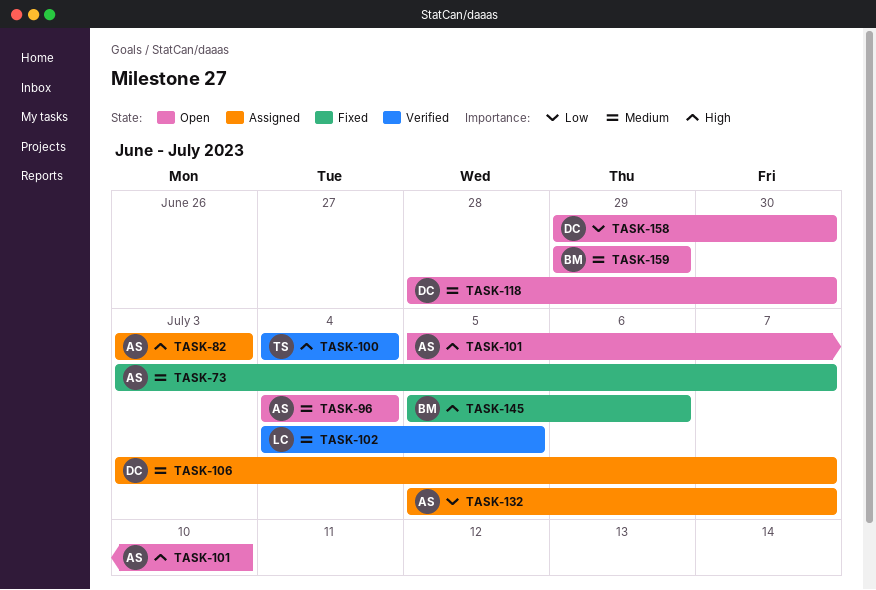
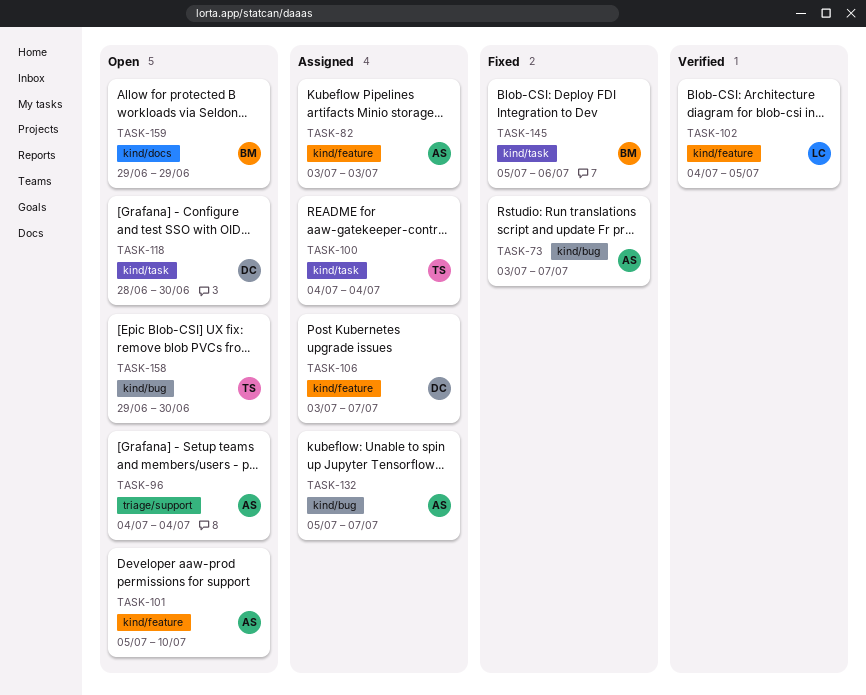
TASK-100, status: Verified -> Assigned
TASK-158, owner: DC -> TS

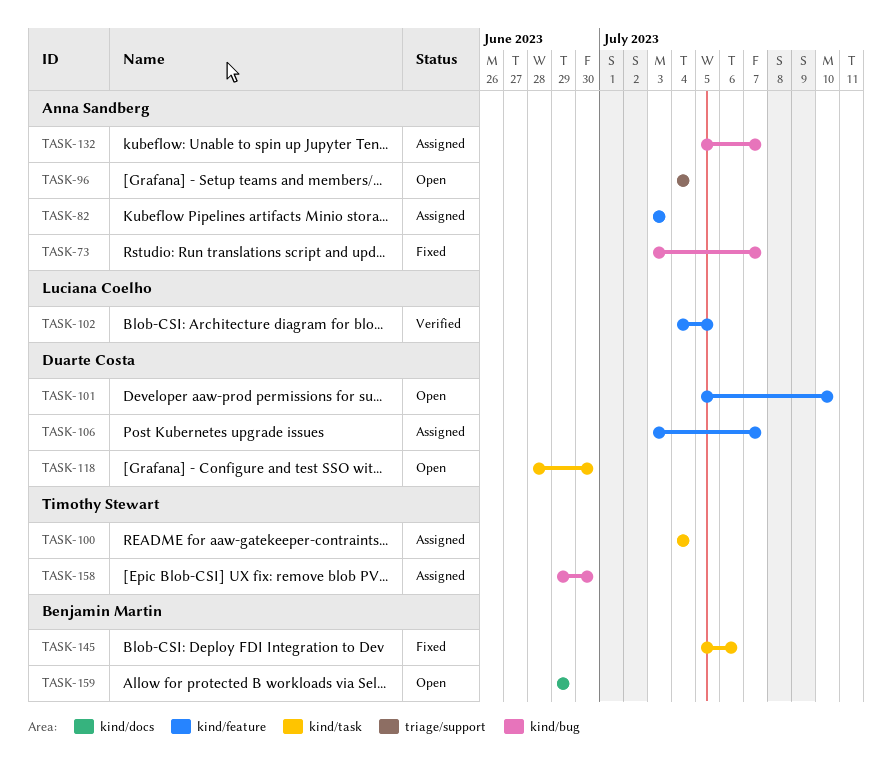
TASK-101, owner: Anna Sandberg -> Duarte Costa
TASK-158, status: Open -> Assigned

